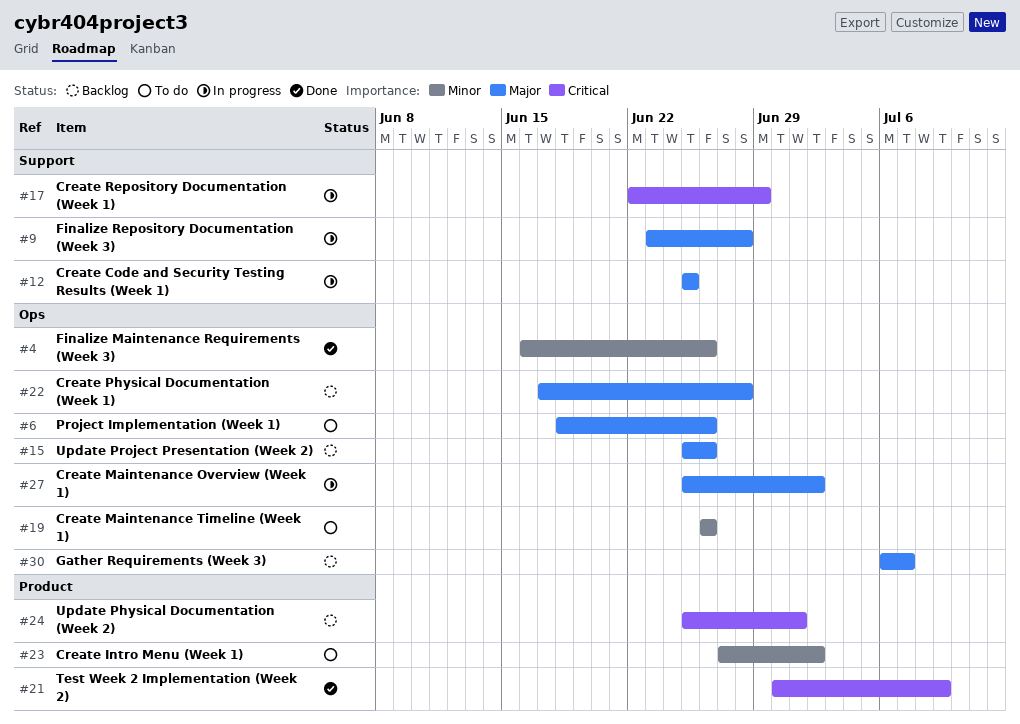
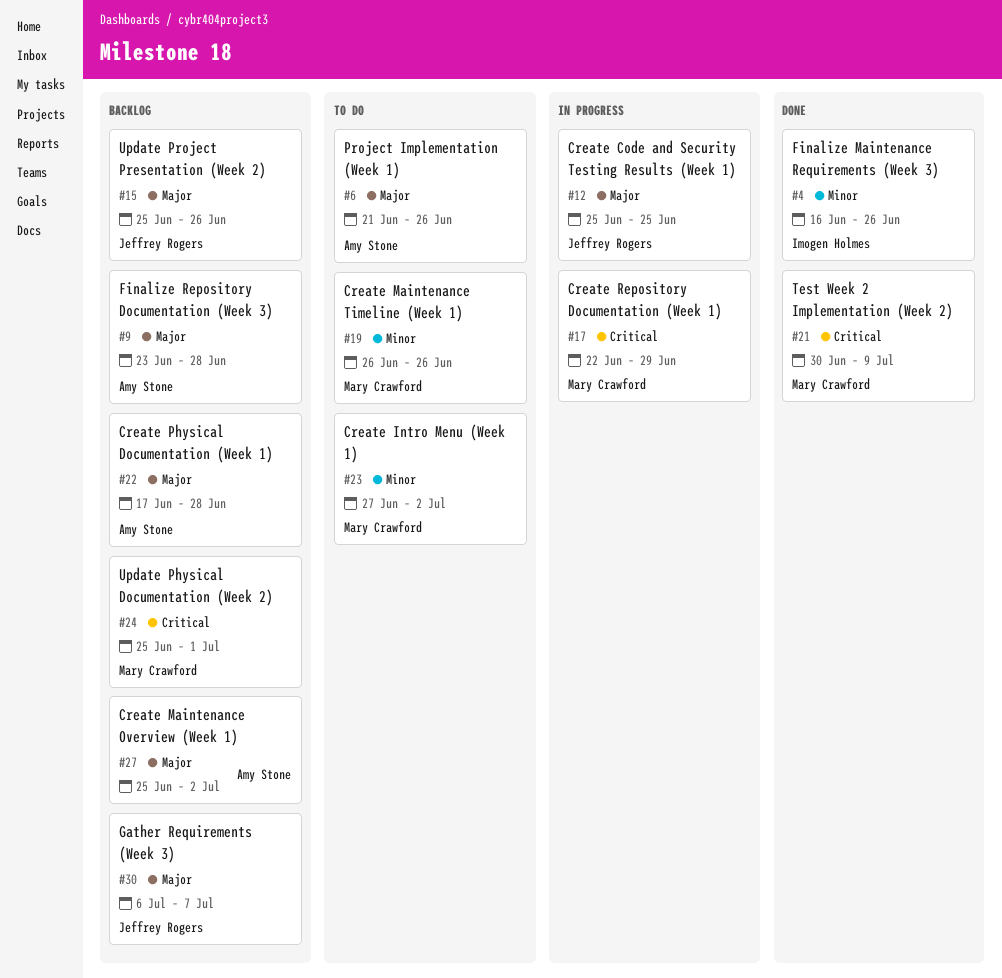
#6, start: Jun 18 -> Jun 21
#9, status: In progress -> Backlog
#27, status: In progress -> Backlog

